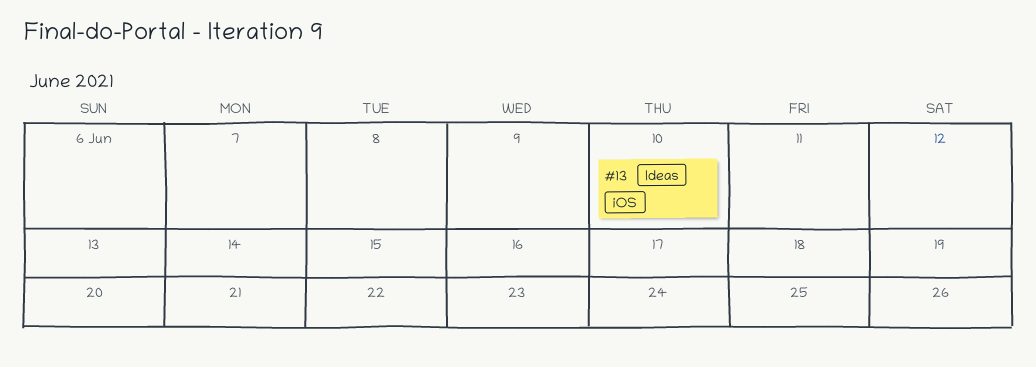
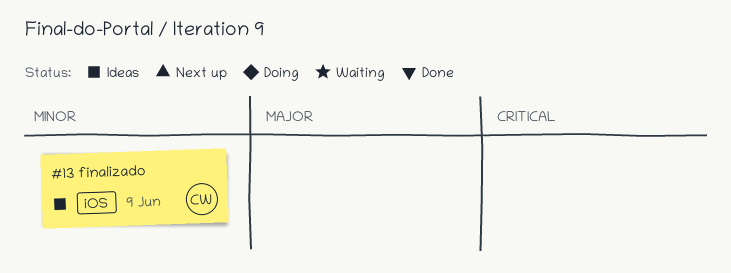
#13, due: Jun 10 -> Jun 9

